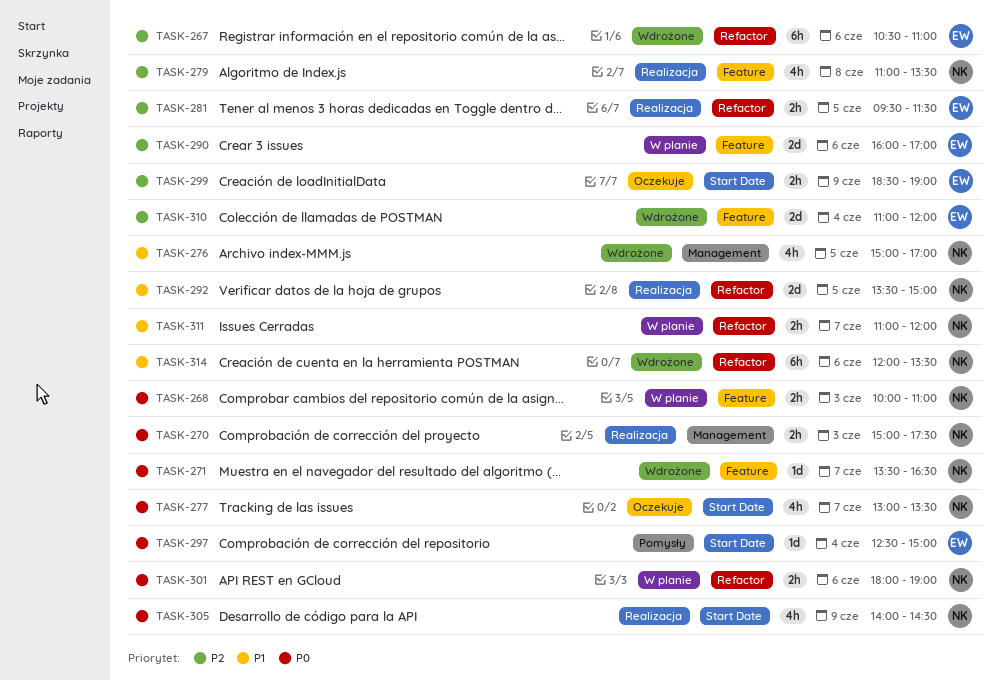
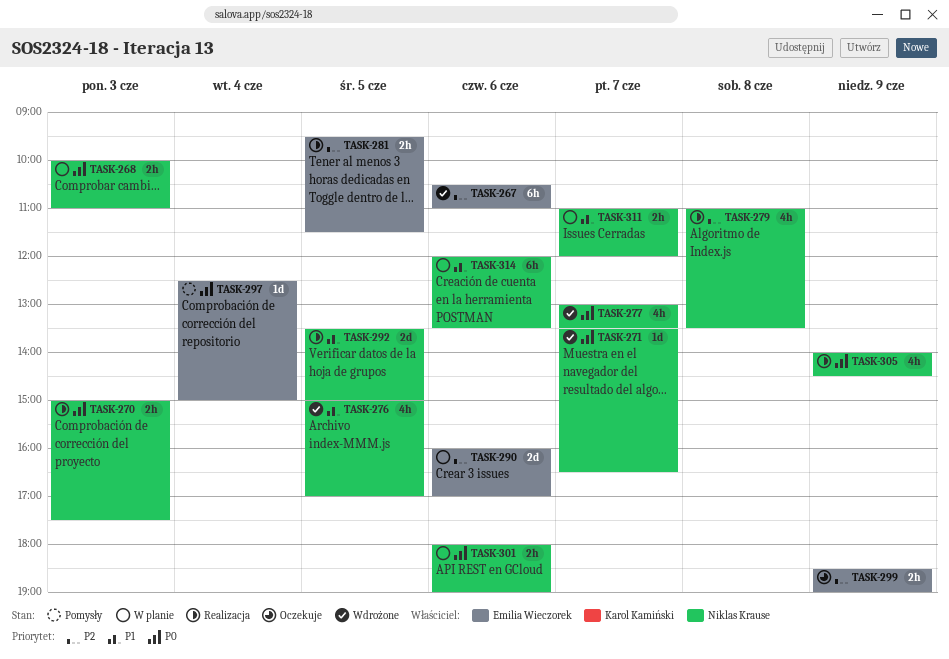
TASK-277, status: Oczekuje -> Wdrożone
TASK-310: present -> none
TASK-314, status: Wdrożone -> W planie

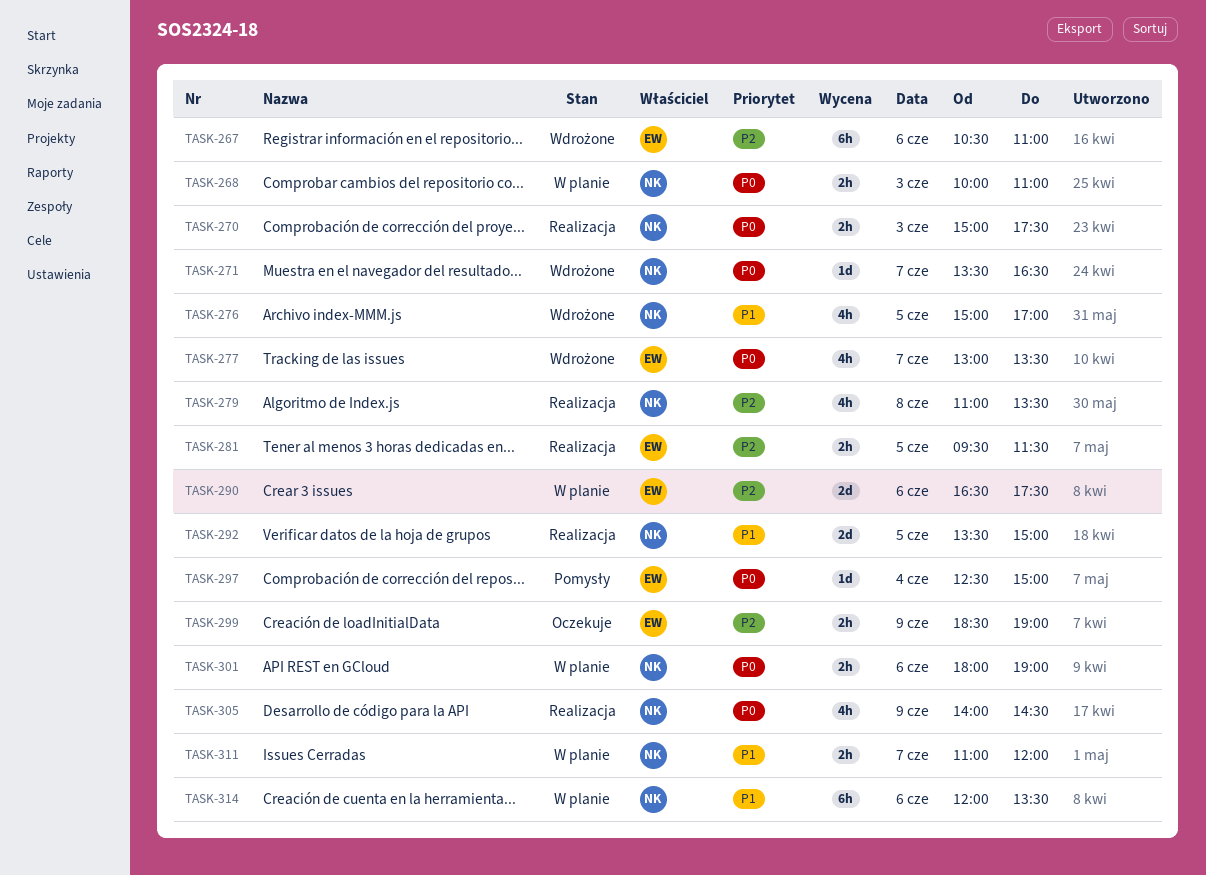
TASK-277, owner: Niklas Krause -> Emilia Wieczorek
TASK-290, begins: 16:00 -> 16:30
TASK-290, ends: 17:00 -> 17:30

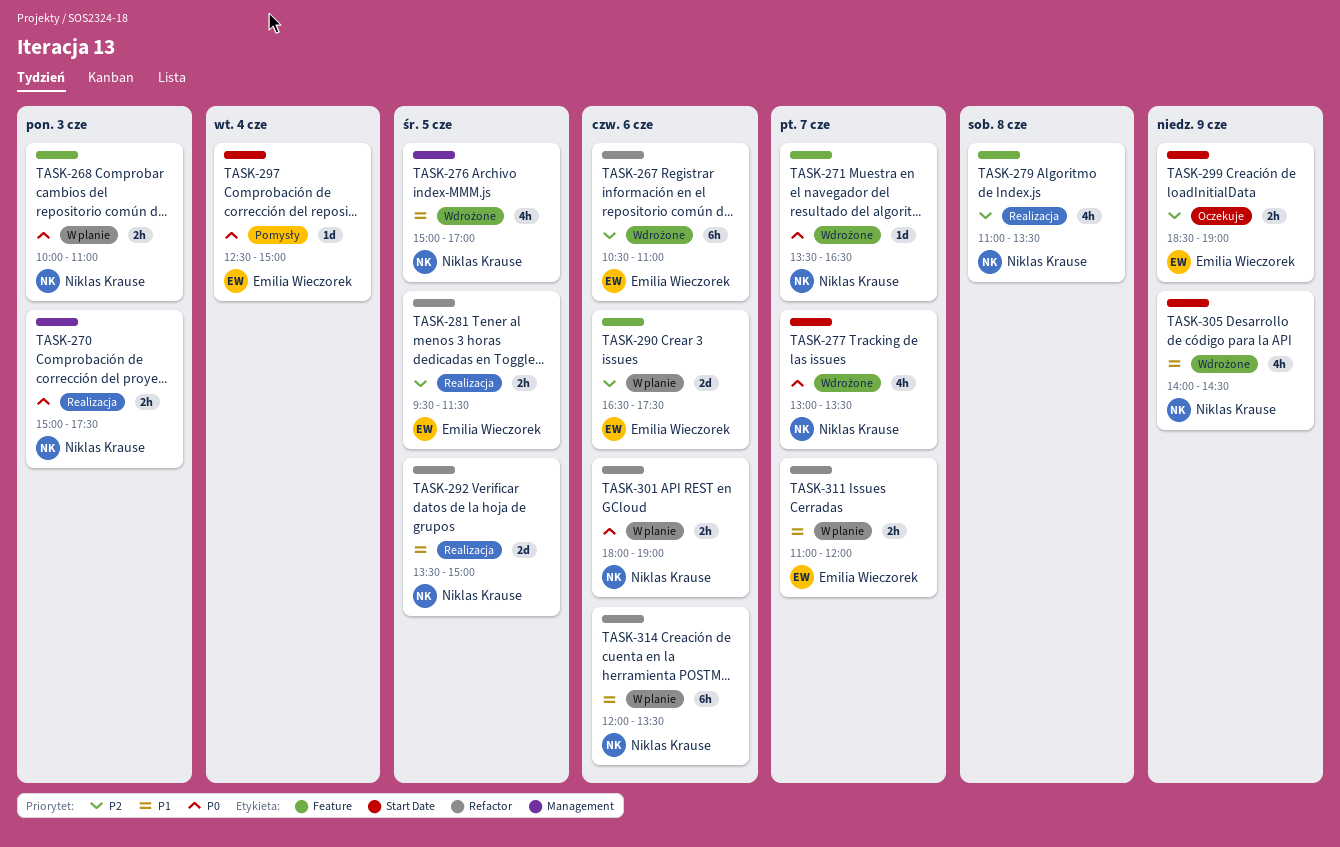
TASK-277, owner: Emilia Wieczorek -> Niklas Krause
TASK-305, status: Realizacja -> Wdrożone
TASK-305, priority: P0 -> P1
TASK-311, owner: Niklas Krause -> Emilia Wieczorek

